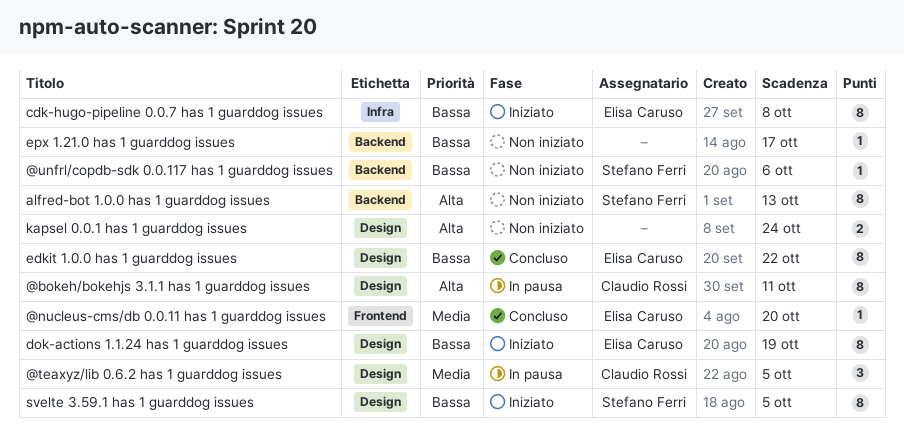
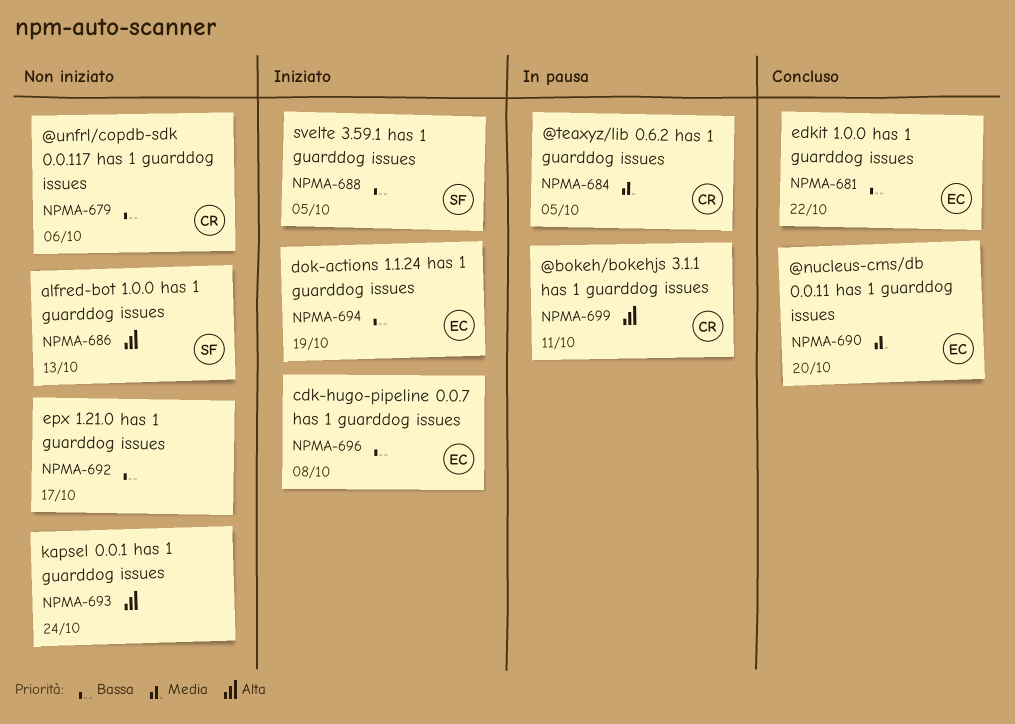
@unfrl/copdb-sdk 0.0.117 has 1 guarddog issues, owner: Stefano Ferri -> Claudio Rossi

